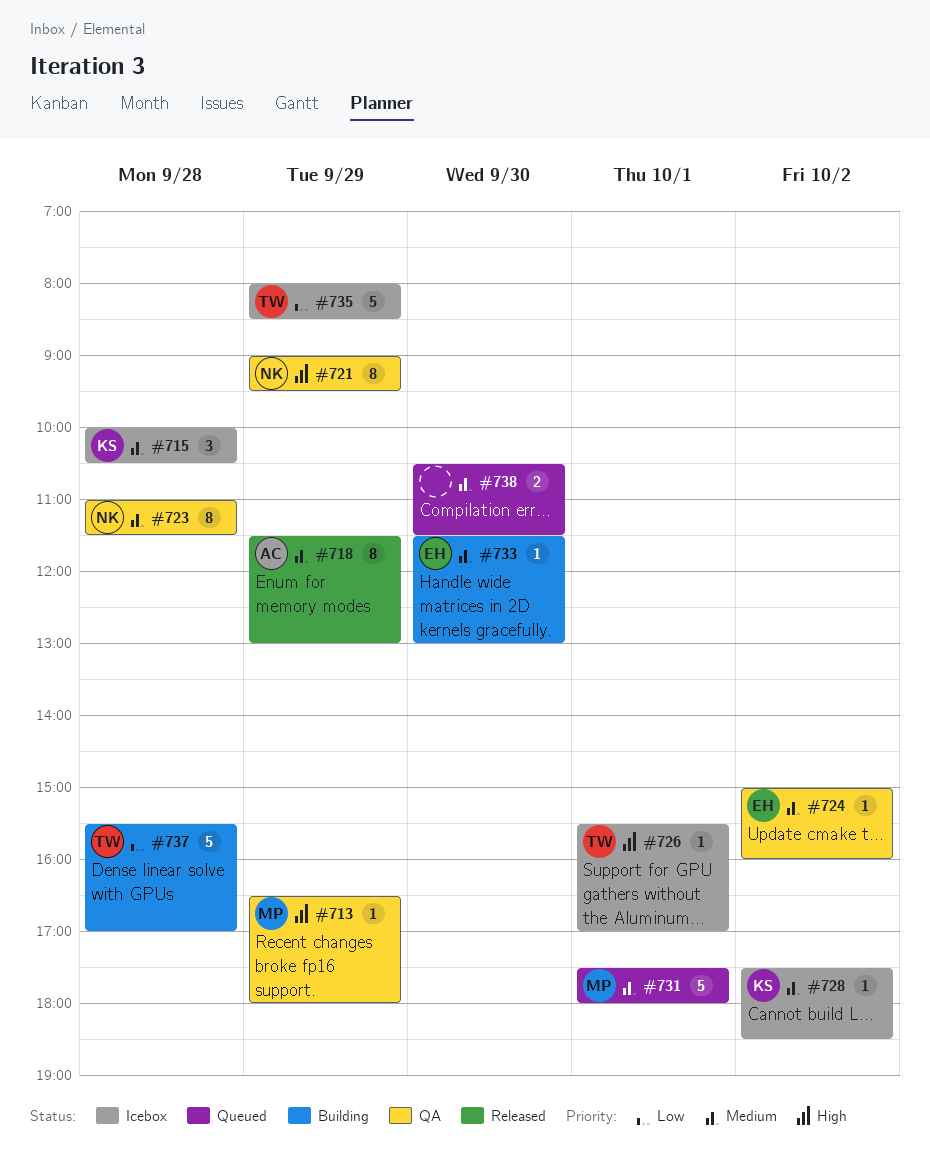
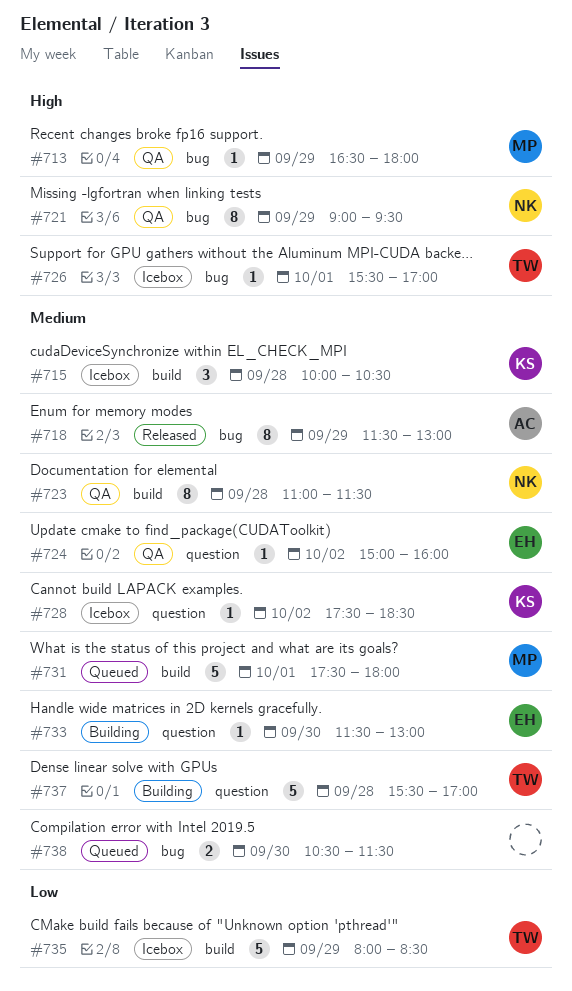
#737, priority: Low -> Medium

